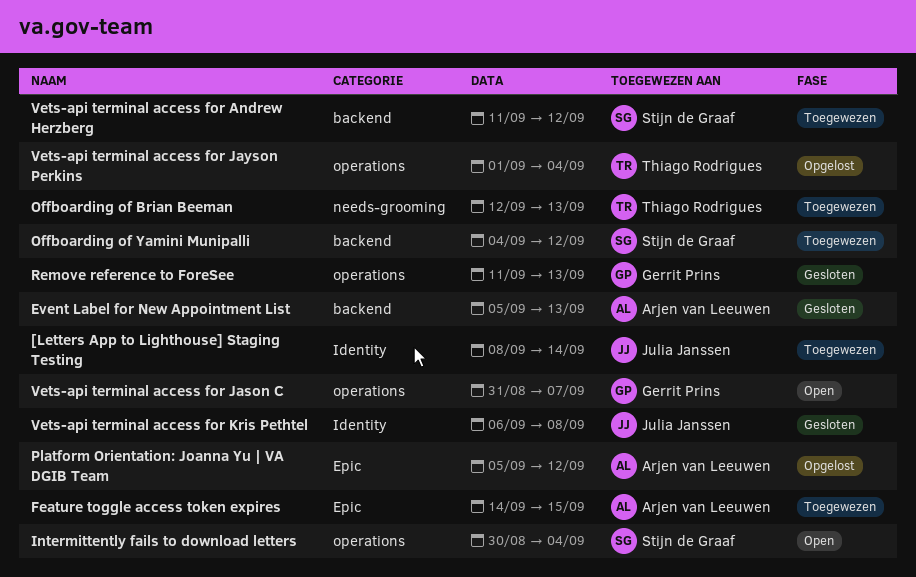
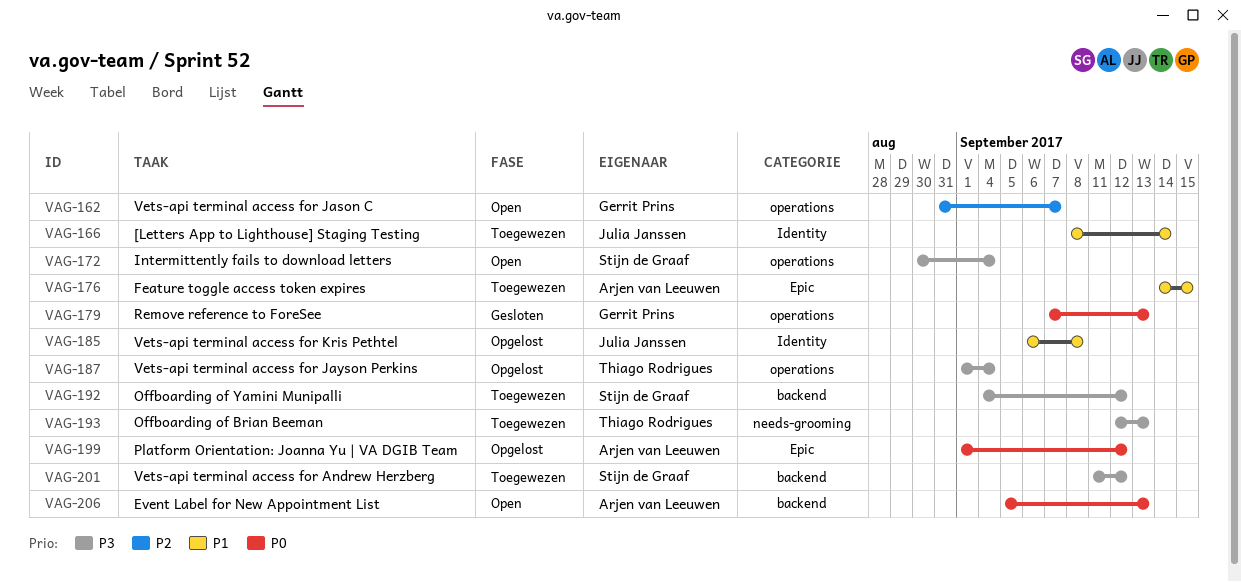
Event Label for New Appointment List, status: Gesloten -> Open
Platform Orientation: Joanna Yu | VA DGIB Team, start: Sep 5 -> Sep 1
Remove reference to ForeSee, start: Sep 11 -> Sep 7
Vets-api terminal access for Kris Pethtel, status: Gesloten -> Opgelost

